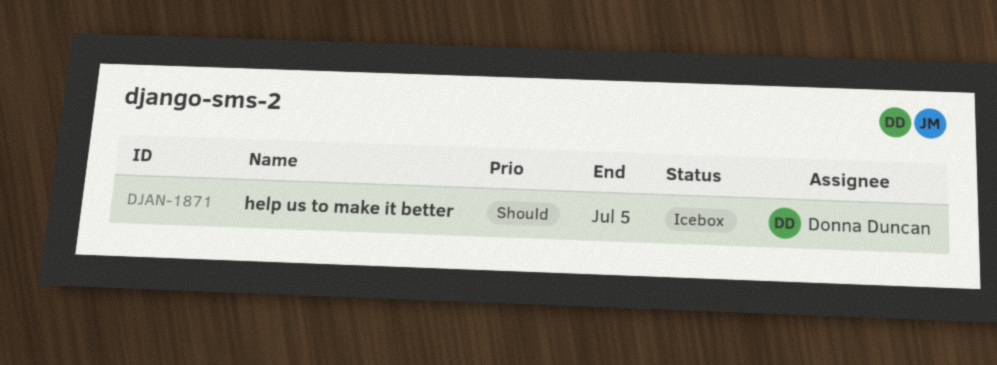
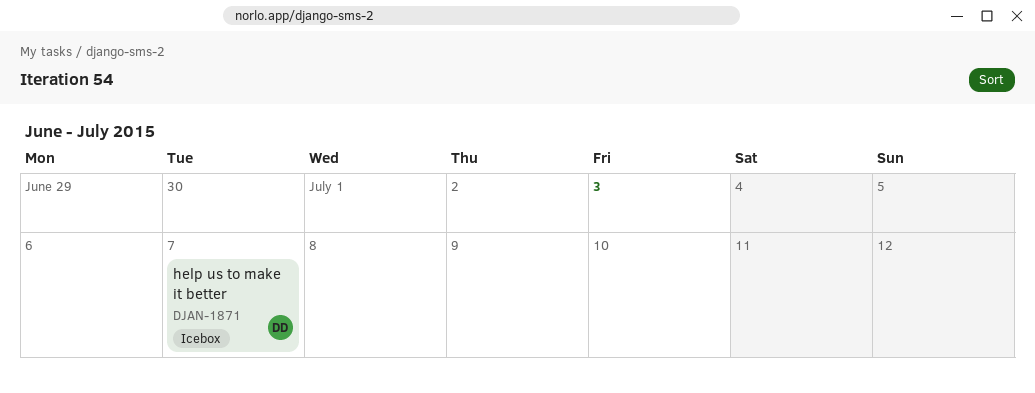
DJAN-1871, due: Jul 5 -> Jul 7

